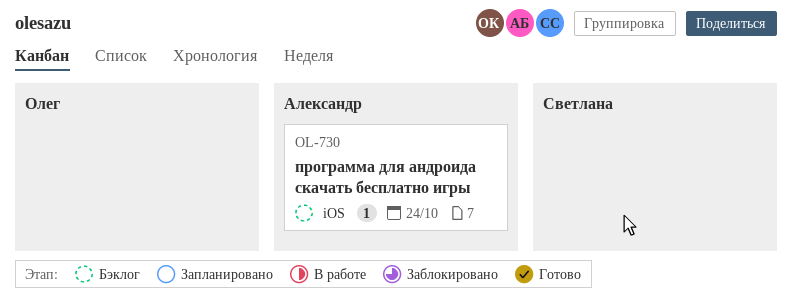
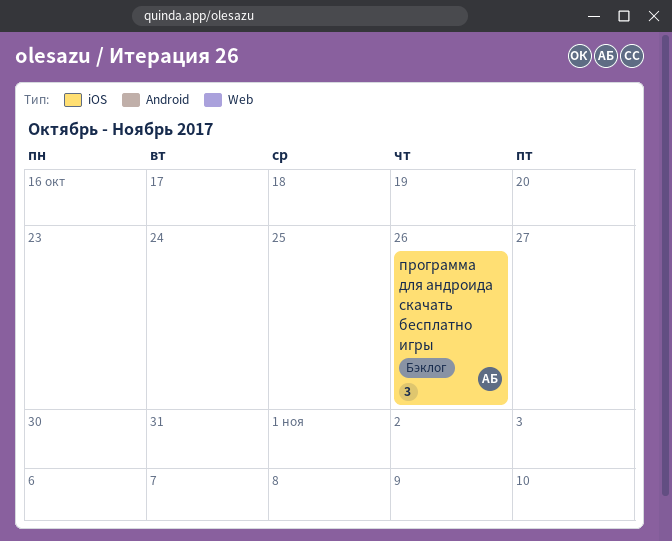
программа для андроида скачать бесплатно игры, estimate: 1 -> 3
программа для андроида скачать бесплатно игры, due: Oct 24 -> Oct 26

